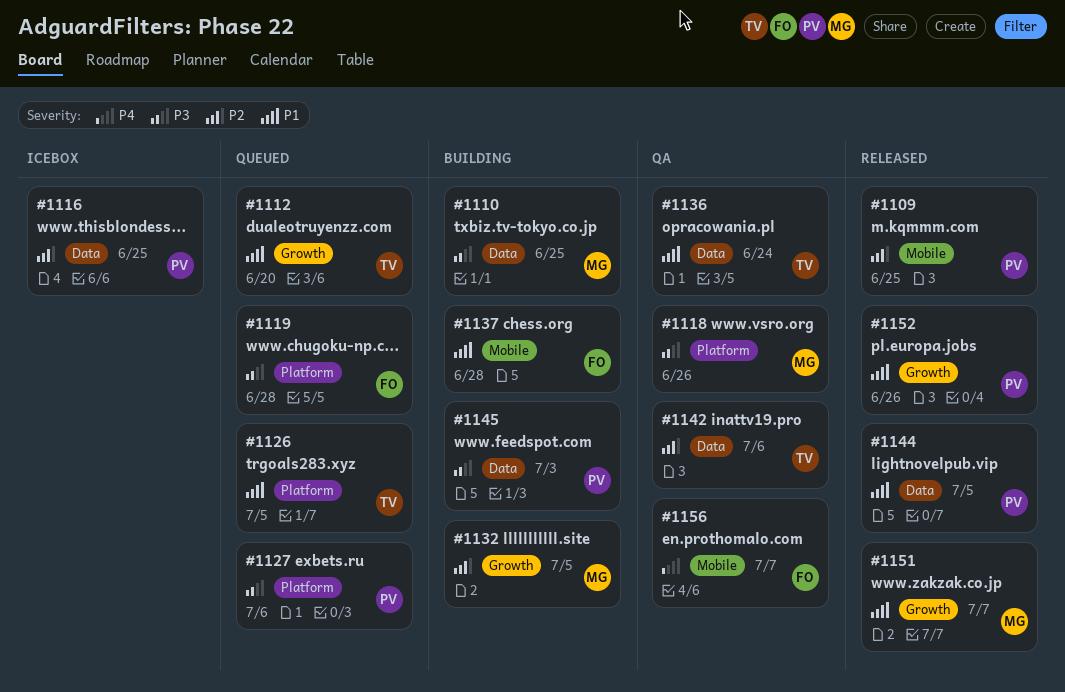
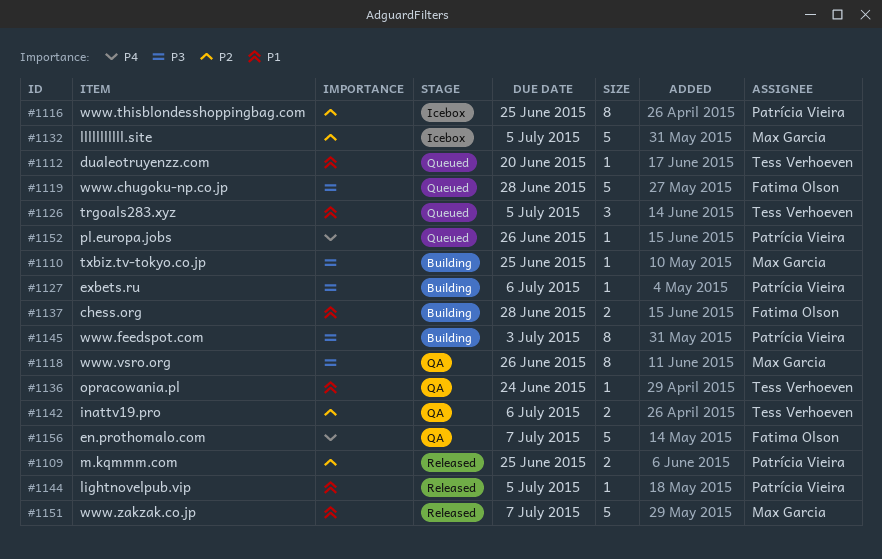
#1127, status: Queued -> Building
#1132, status: Building -> Icebox
#1152, status: Released -> Queued
#1152, priority: P1 -> P4

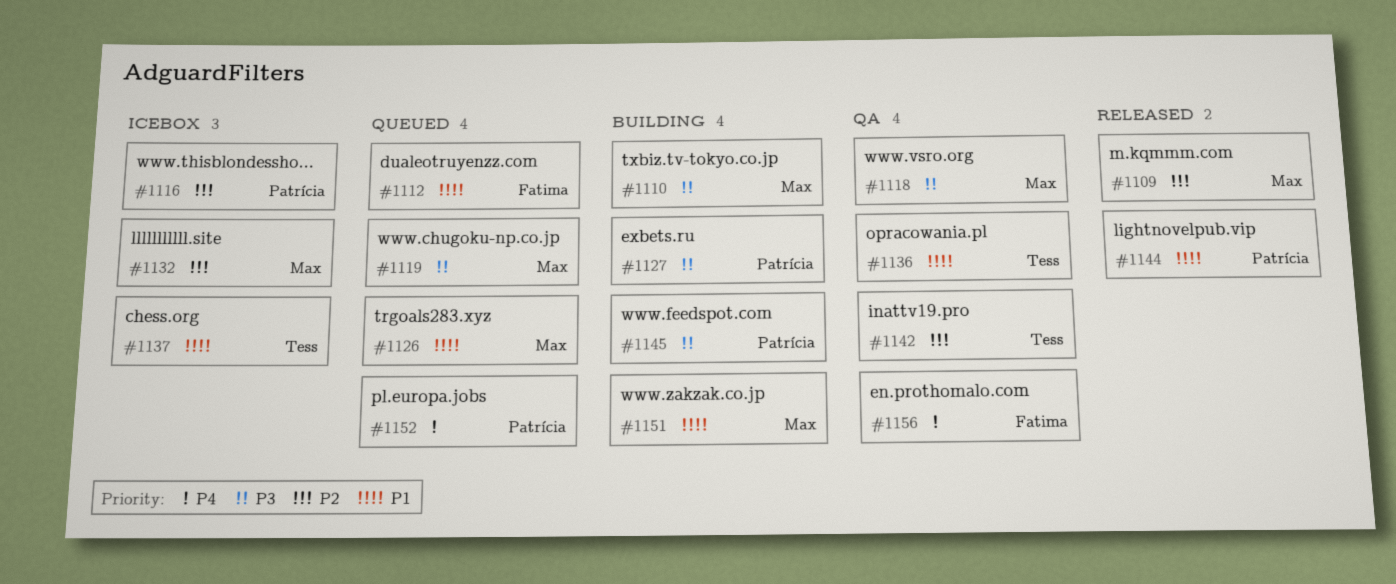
#1109, owner: Patrícia Vieira -> Max Garcia
#1112, owner: Tess Verhoeven -> Fatima Olson
#1119, owner: Fatima Olson -> Max Garcia
#1126, owner: Tess Verhoeven -> Max Garcia
#1137, status: Building -> Icebox
#1137, owner: Fatima Olson -> Tess Verhoeven
#1151, status: Released -> Building

